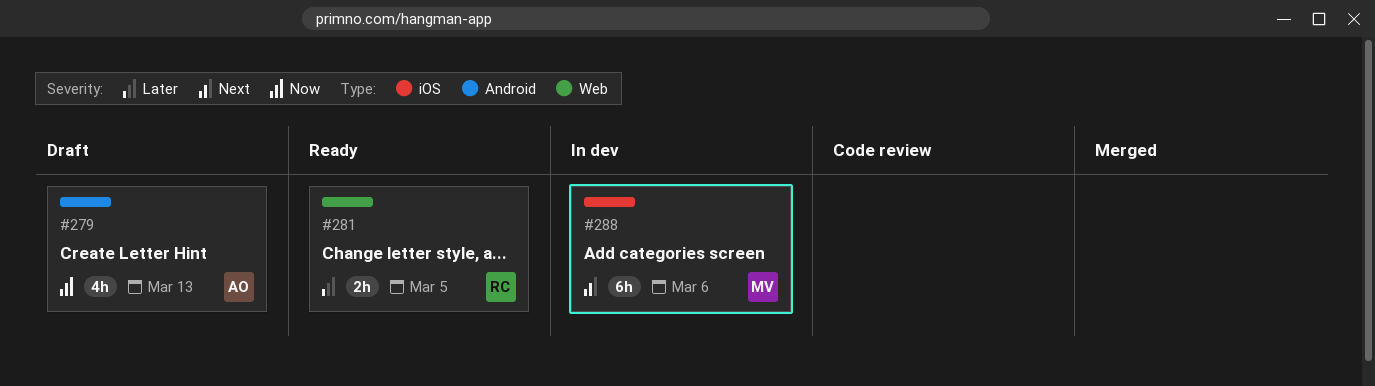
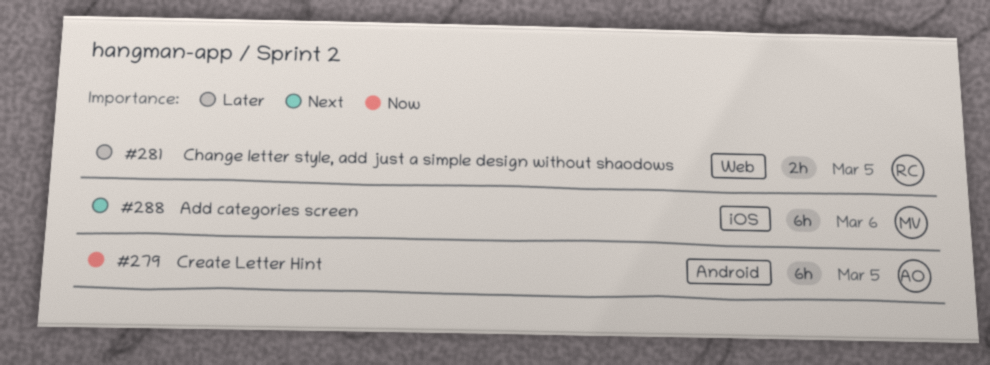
#279, estimate: 4h -> 6h
#279, due: Mar 13 -> Mar 5

